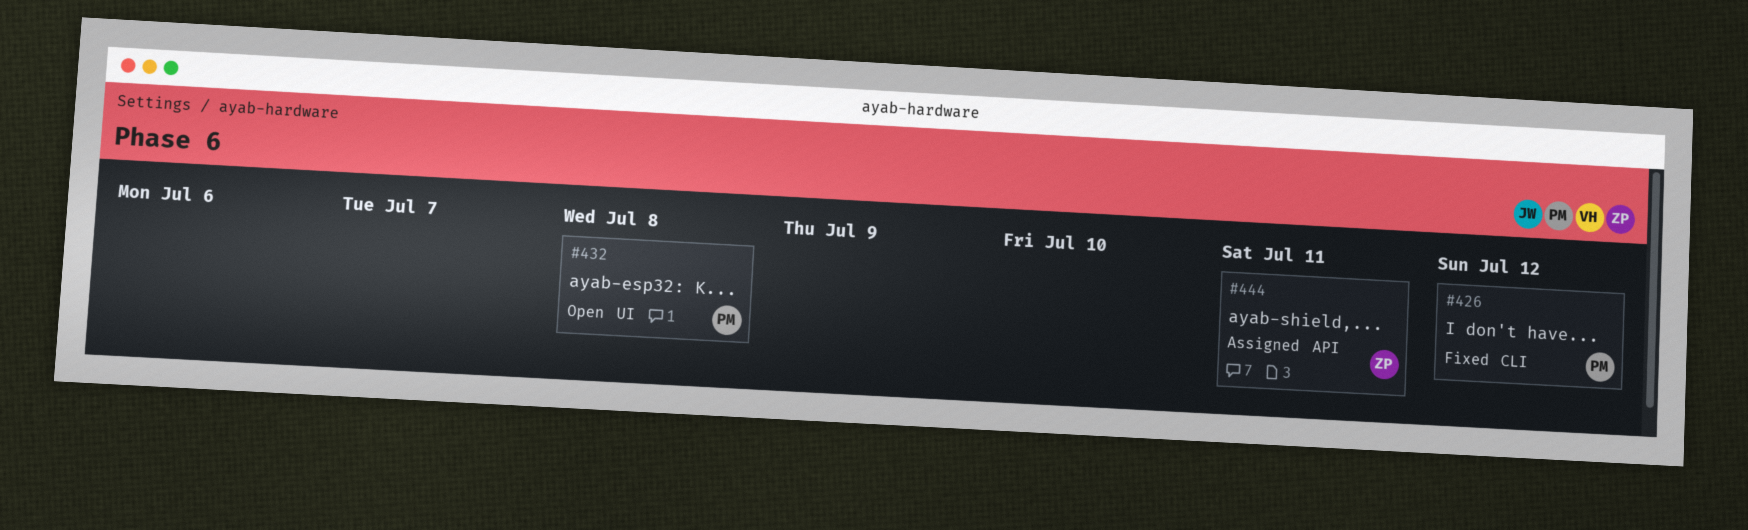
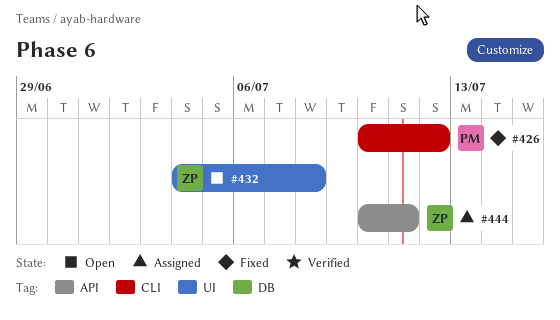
#432, owner: PM -> ZP

